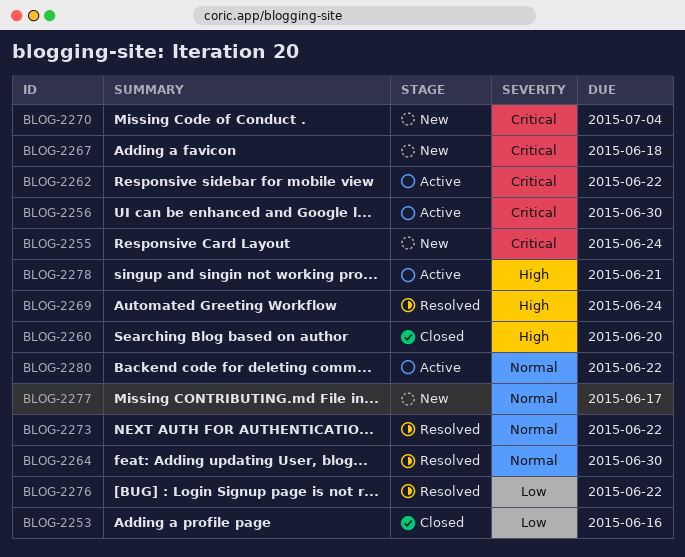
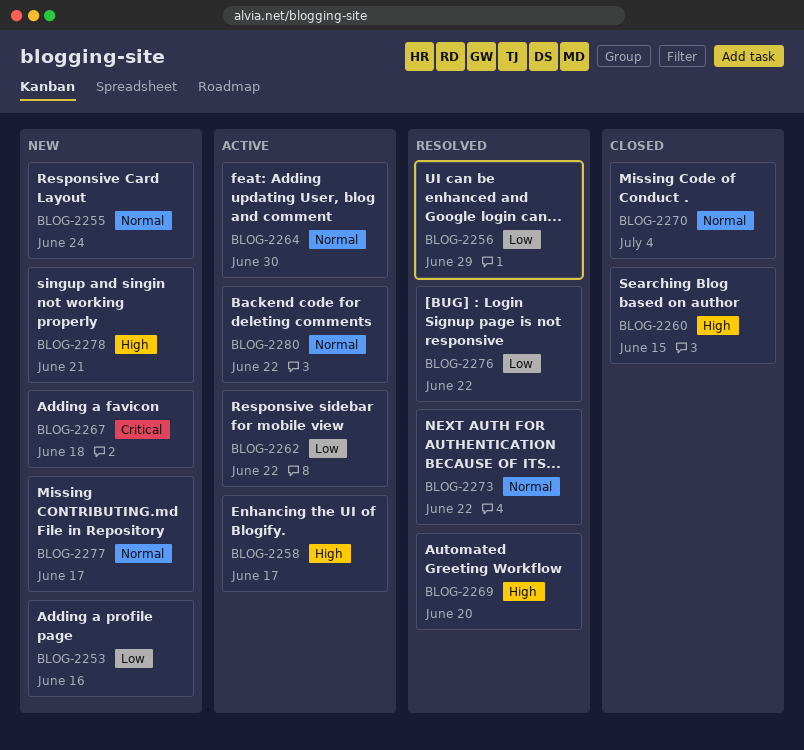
BLOG-2253, status: Closed -> New
BLOG-2255, priority: Critical -> Normal
BLOG-2256, status: Active -> Resolved
BLOG-2256, priority: Critical -> Low
BLOG-2256, due: Jun 30 -> Jun 29
BLOG-2258: none -> present
BLOG-2260, due: Jun 20 -> Jun 15
BLOG-2262, priority: Critical -> Low
BLOG-2264, status: Resolved -> Active
BLOG-2269, due: Jun 24 -> Jun 20
BLOG-2270, status: New -> Closed
BLOG-2270, priority: Critical -> Normal
BLOG-2278, status: Active -> New

